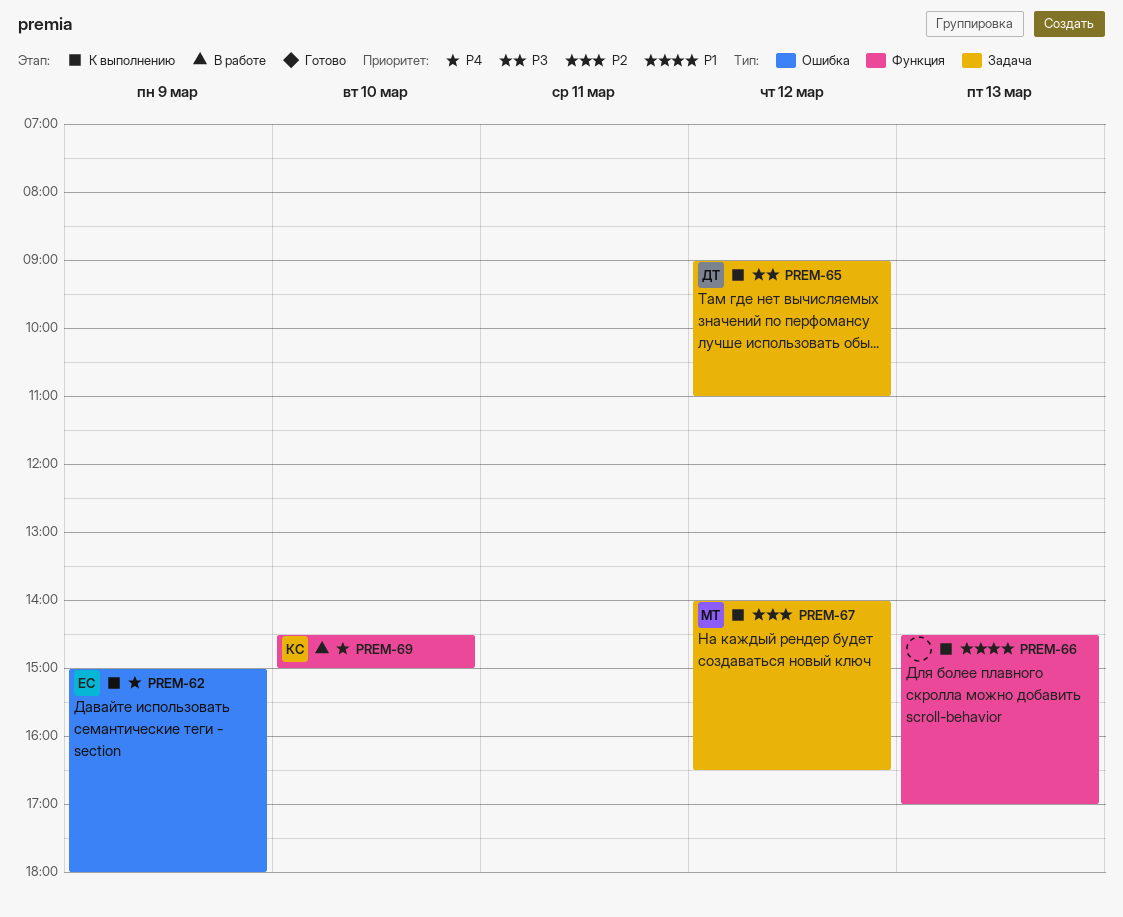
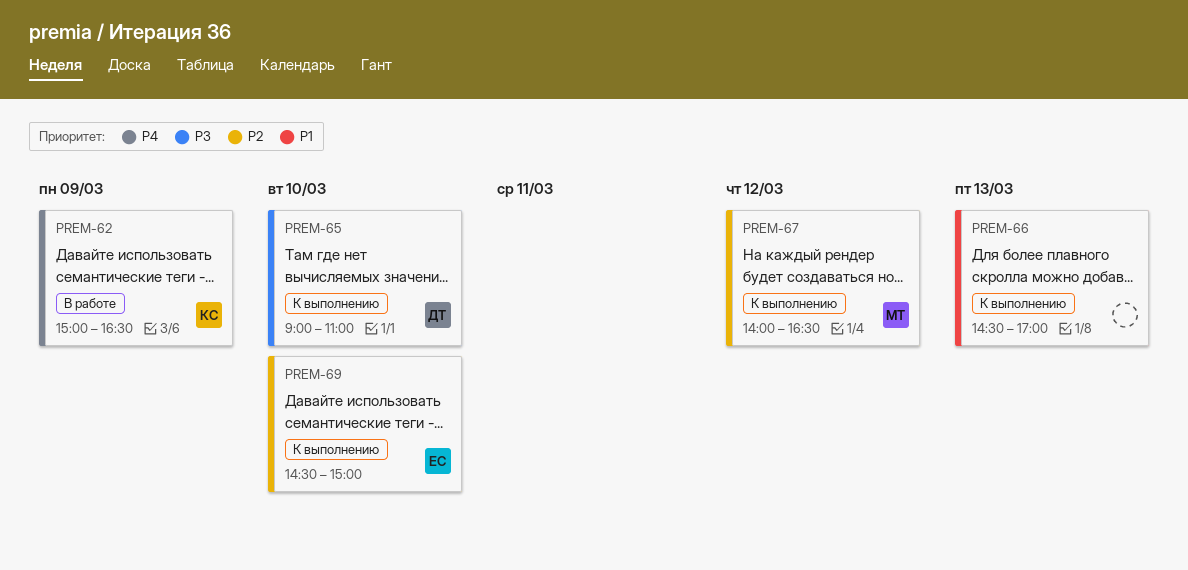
PREM-62, status: К выполнению -> В работе
PREM-62, owner: ЕС -> КС
PREM-62, ends: 18:00 -> 16:30
PREM-65, day: Mar 12 -> Mar 10
PREM-69, status: В работе -> К выполнению
PREM-69, owner: КС -> ЕС
PREM-69, priority: P4 -> P2

